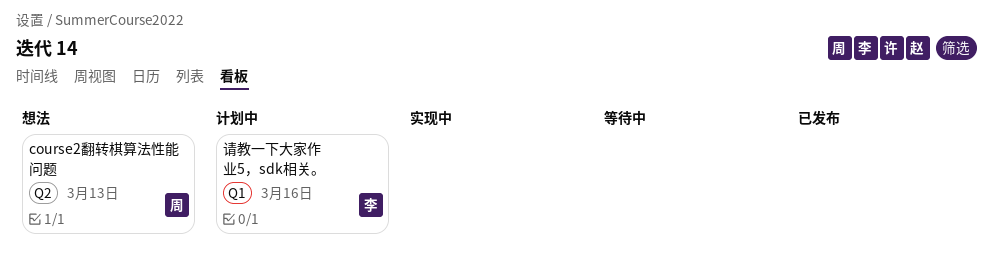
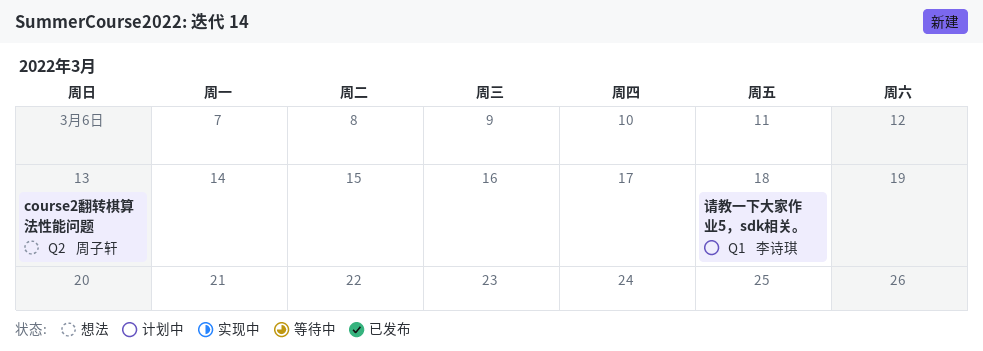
请教一下大家作业5，sdk相关。, due: Mar 16 -> Mar 18

